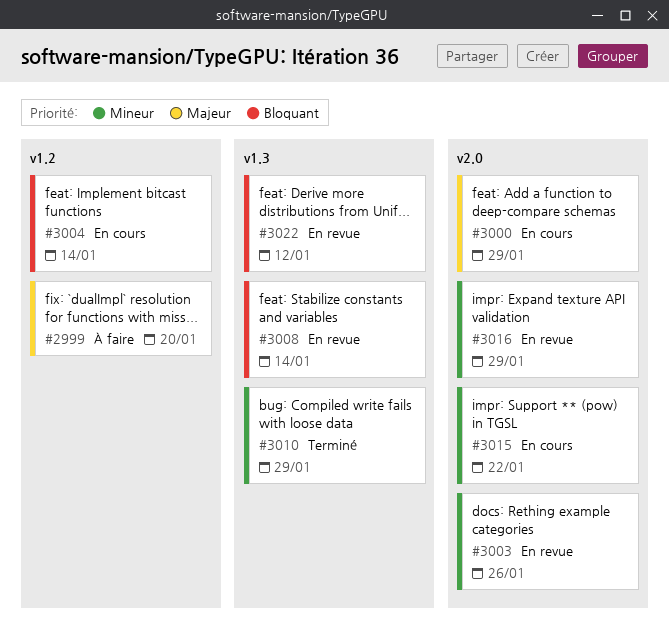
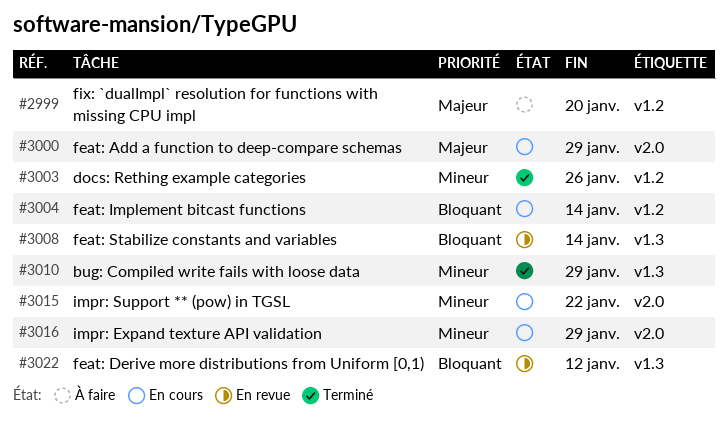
#3003, status: En revue -> Terminé
#3003, label: v2.0 -> v1.2
#3016, status: En revue -> En cours

